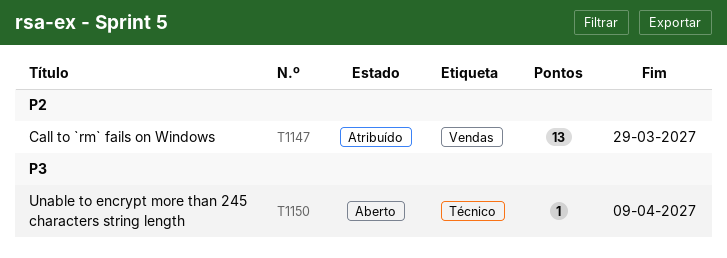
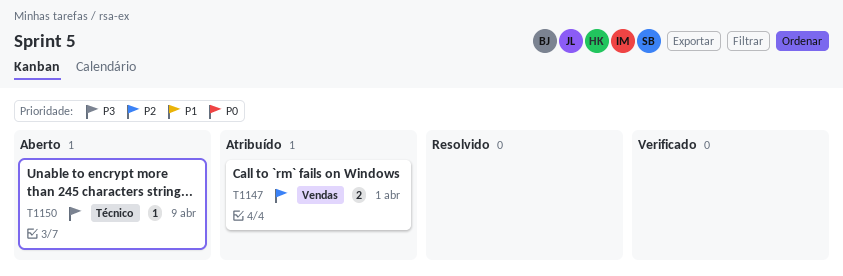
T1147, estimate: 13 -> 2
T1147, due: Mar 29 -> Apr 1

